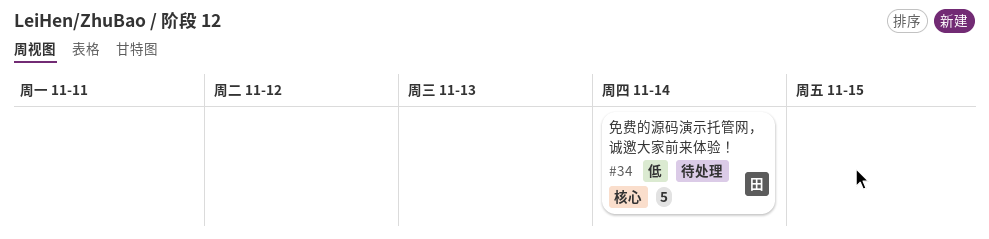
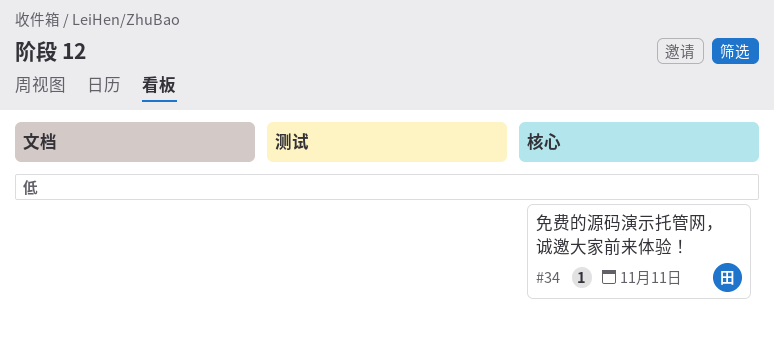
#34, estimate: 5 -> 1
#34, due: Nov 14 -> Nov 11

